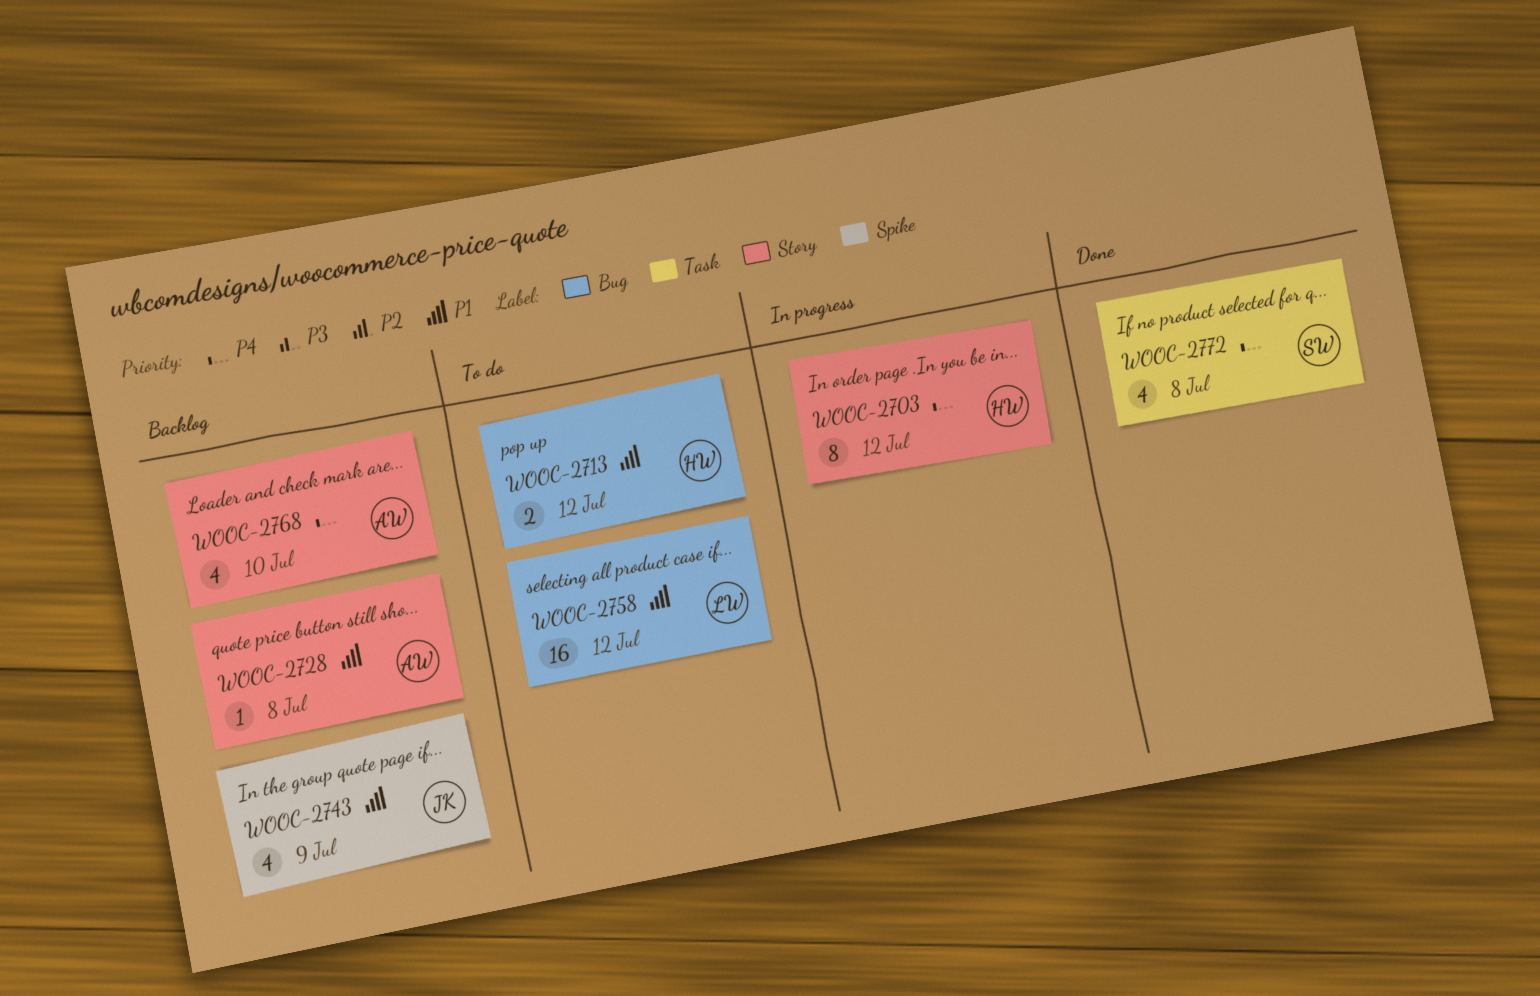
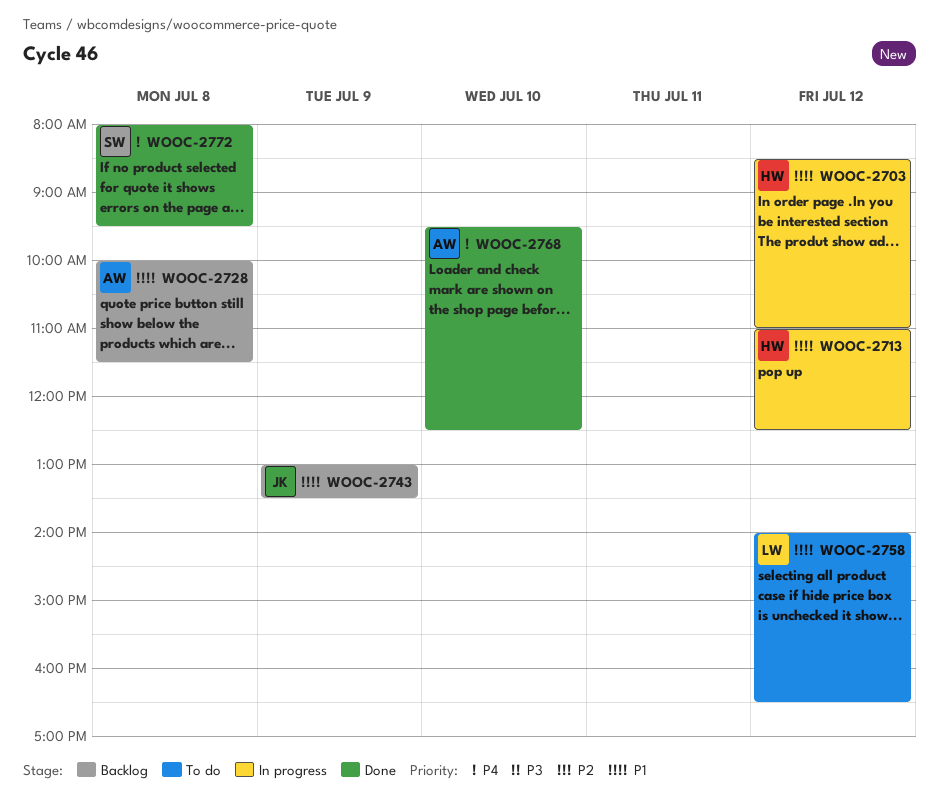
WOOC-2703, priority: P4 -> P1
WOOC-2713, status: To do -> In progress
WOOC-2768, status: Backlog -> Done

